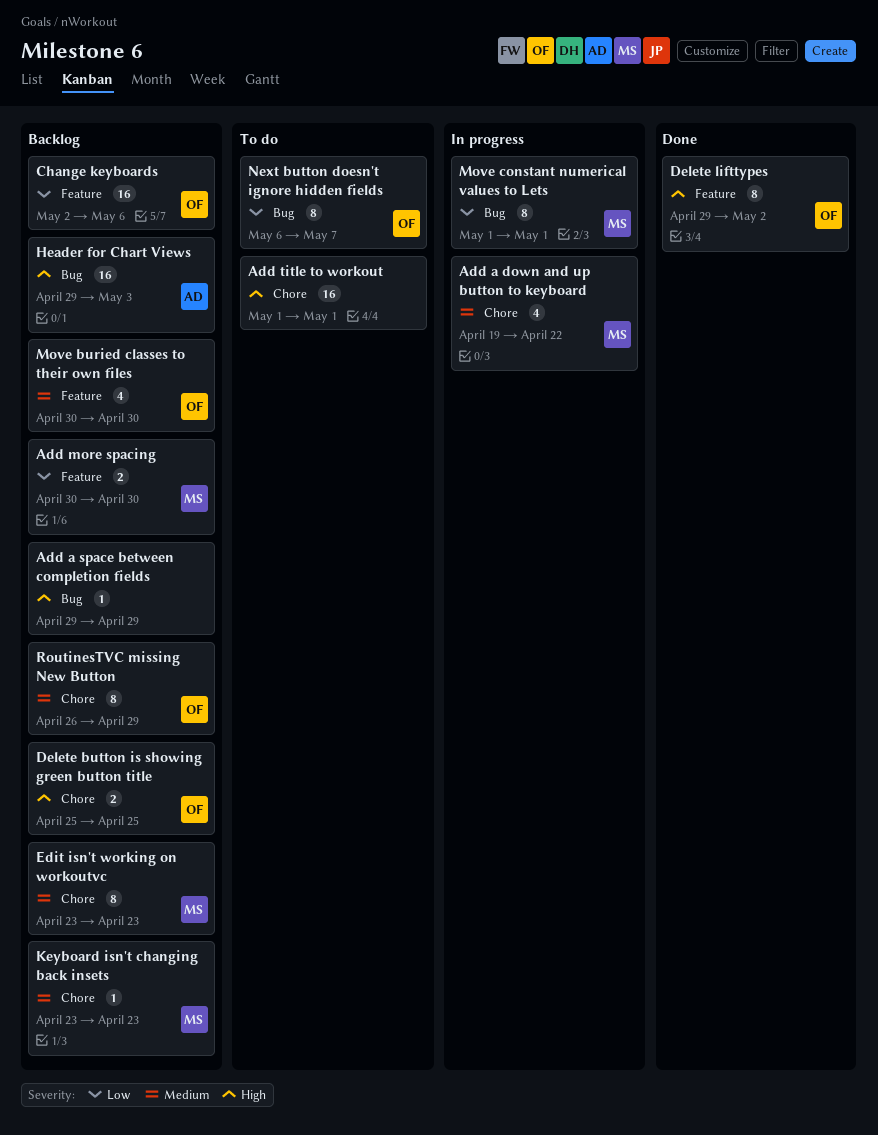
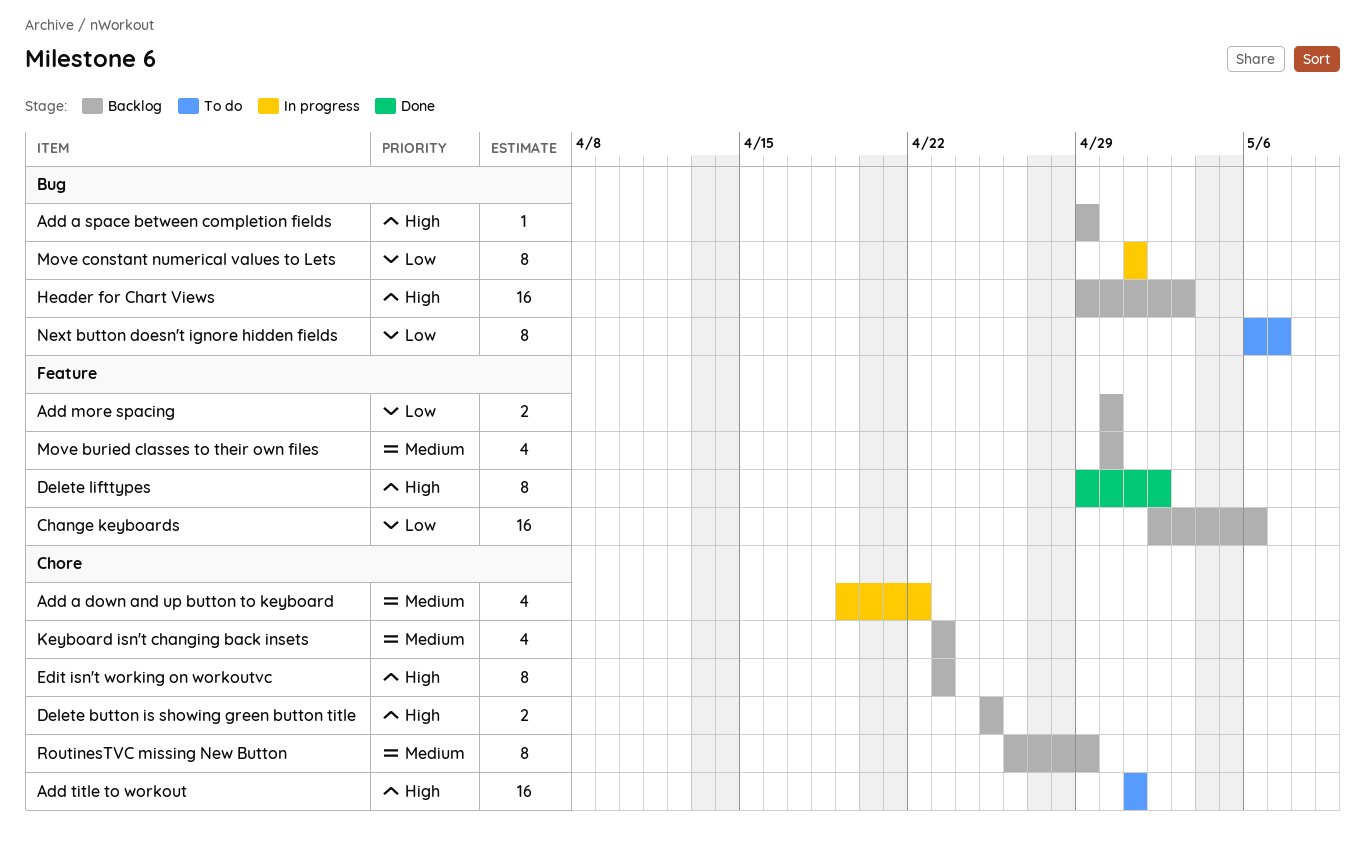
Edit isn't working on workoutvc, priority: Medium -> High
Keyboard isn't changing back insets, estimate: 1 -> 4

